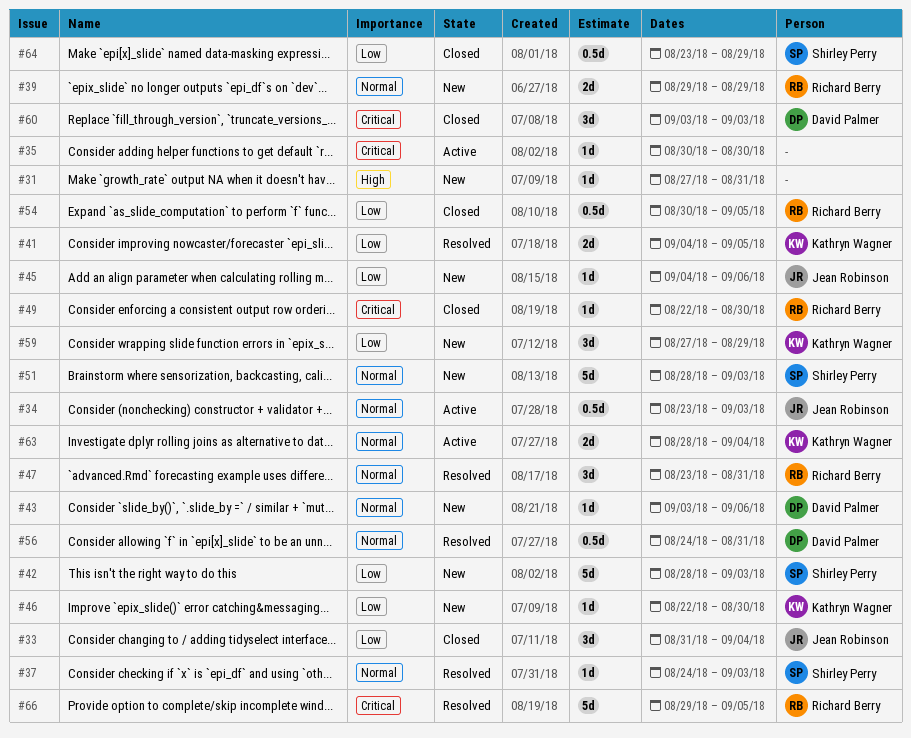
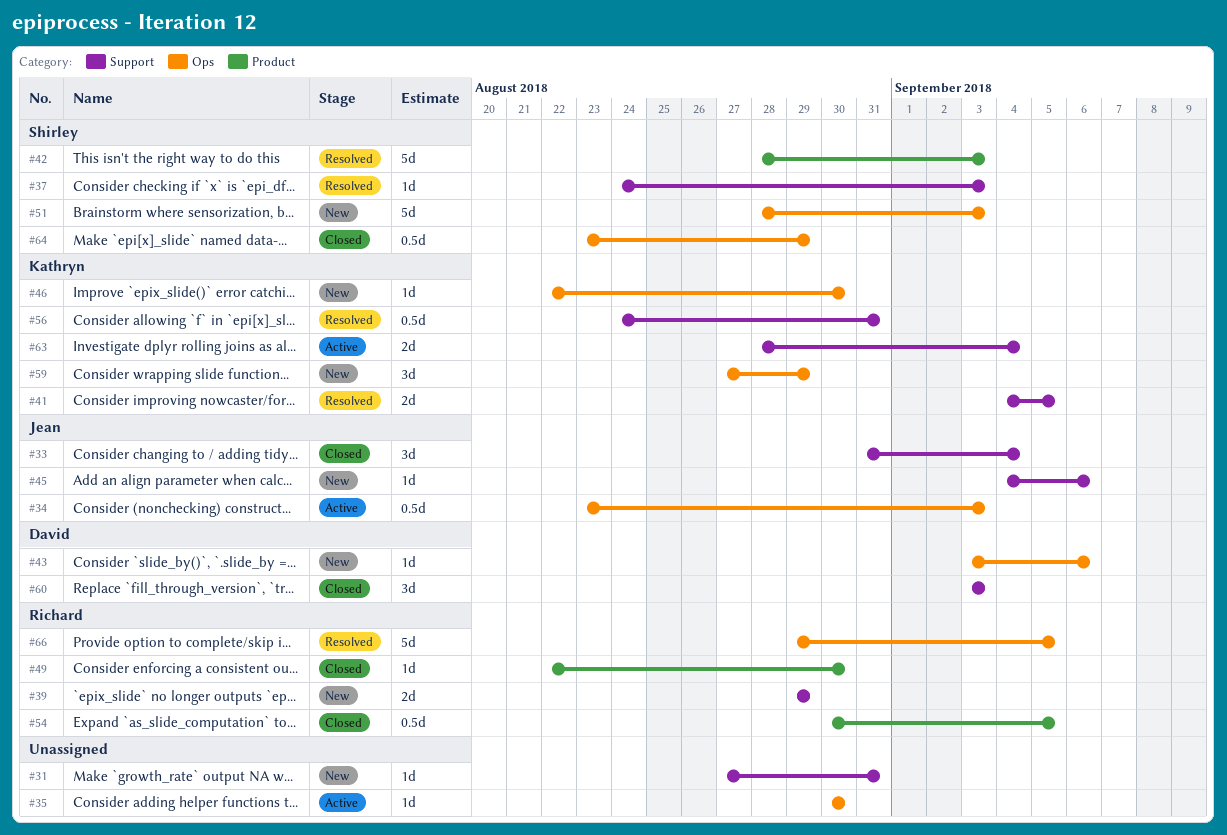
#42, status: New -> Resolved
#47: present -> none
#56, owner: David Palmer -> Kathryn Wagner

